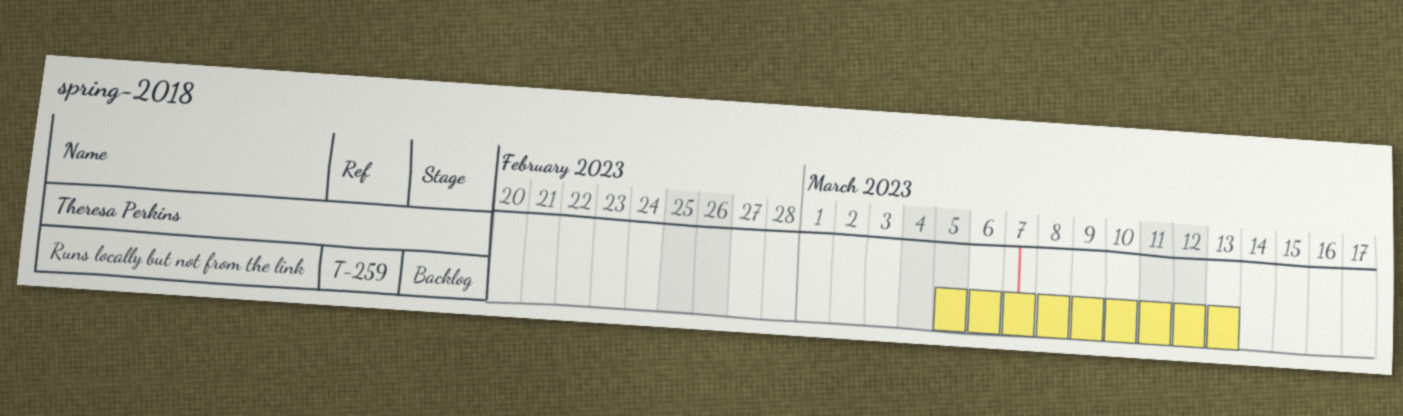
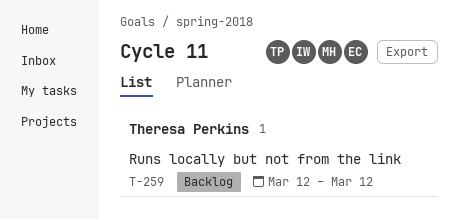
T-259, start: Mar 5 -> Mar 12
T-259, due: Mar 13 -> Mar 12

